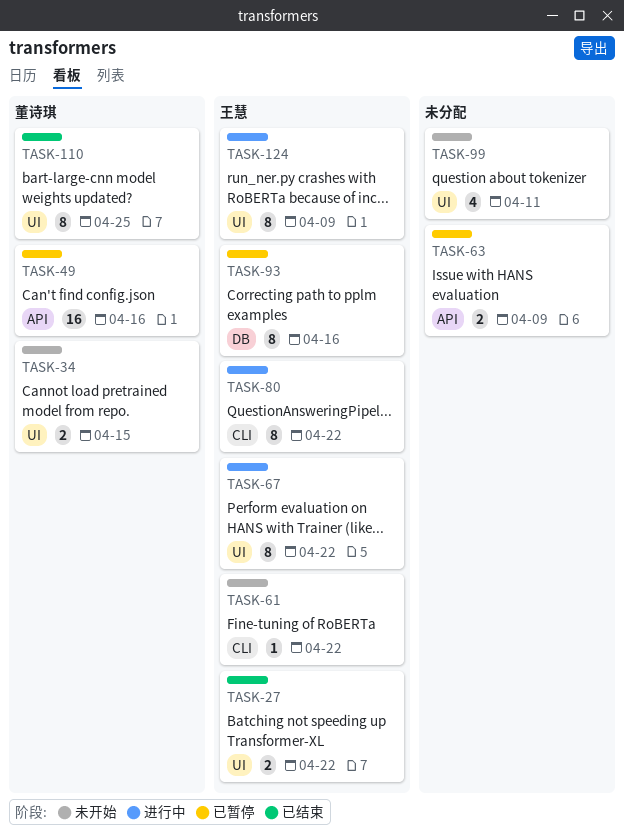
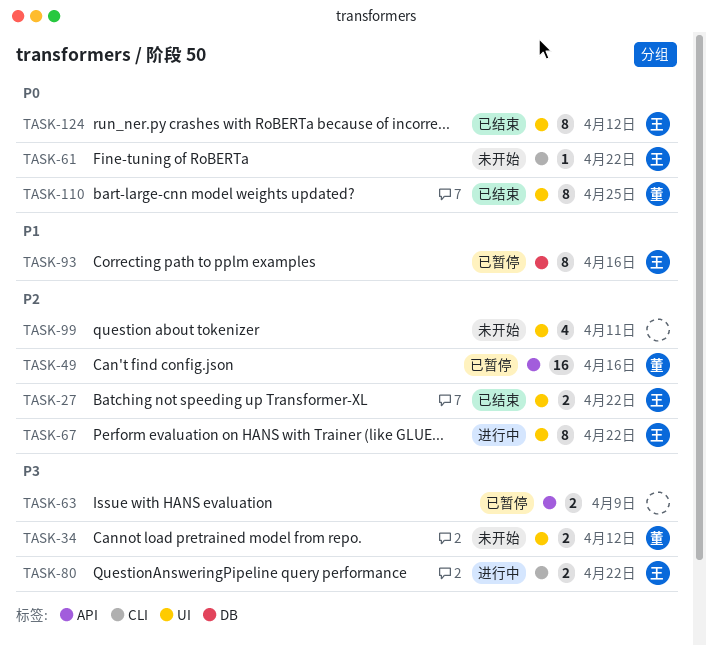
TASK-34, due: Apr 15 -> Apr 12
TASK-80, estimate: 8 -> 2
TASK-124, status: 进行中 -> 已结束
TASK-124, due: Apr 9 -> Apr 12

